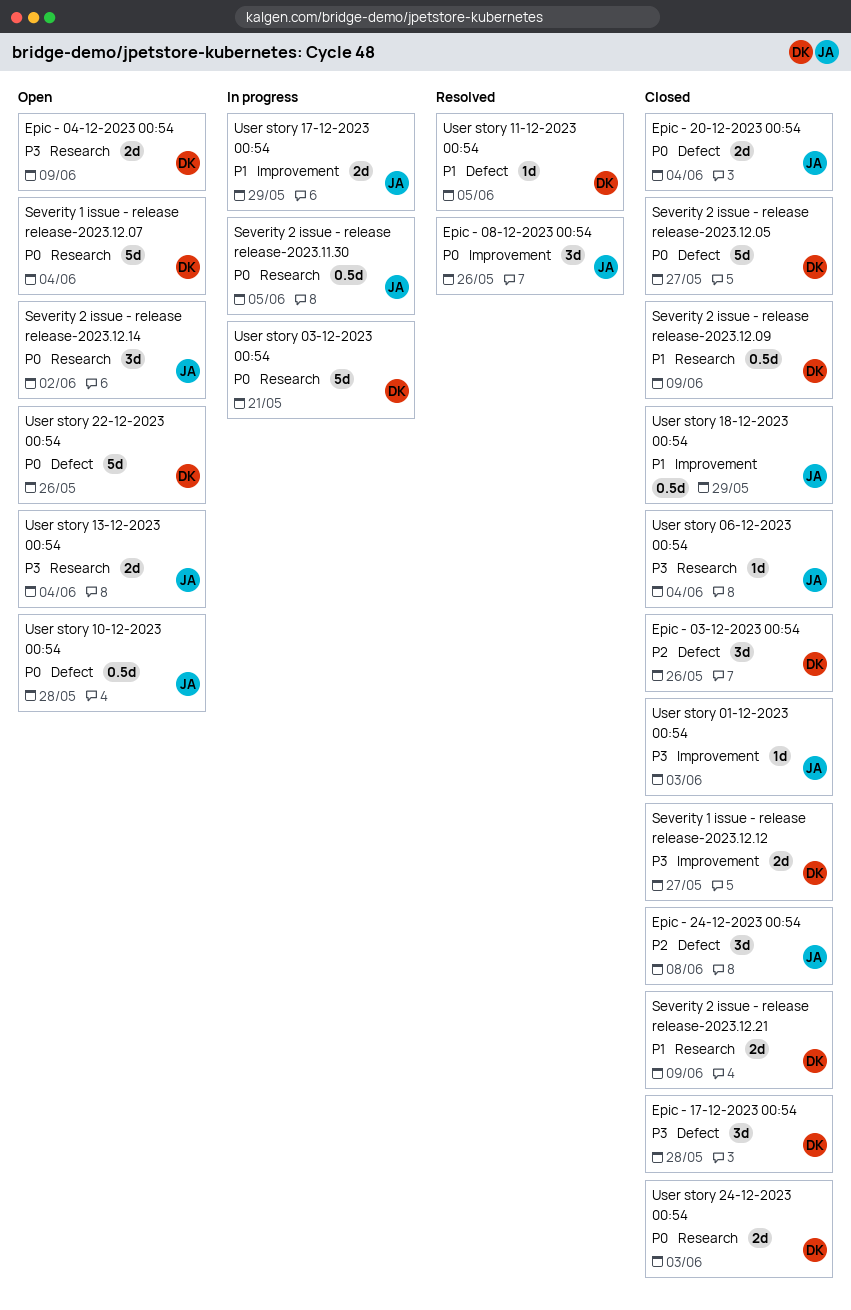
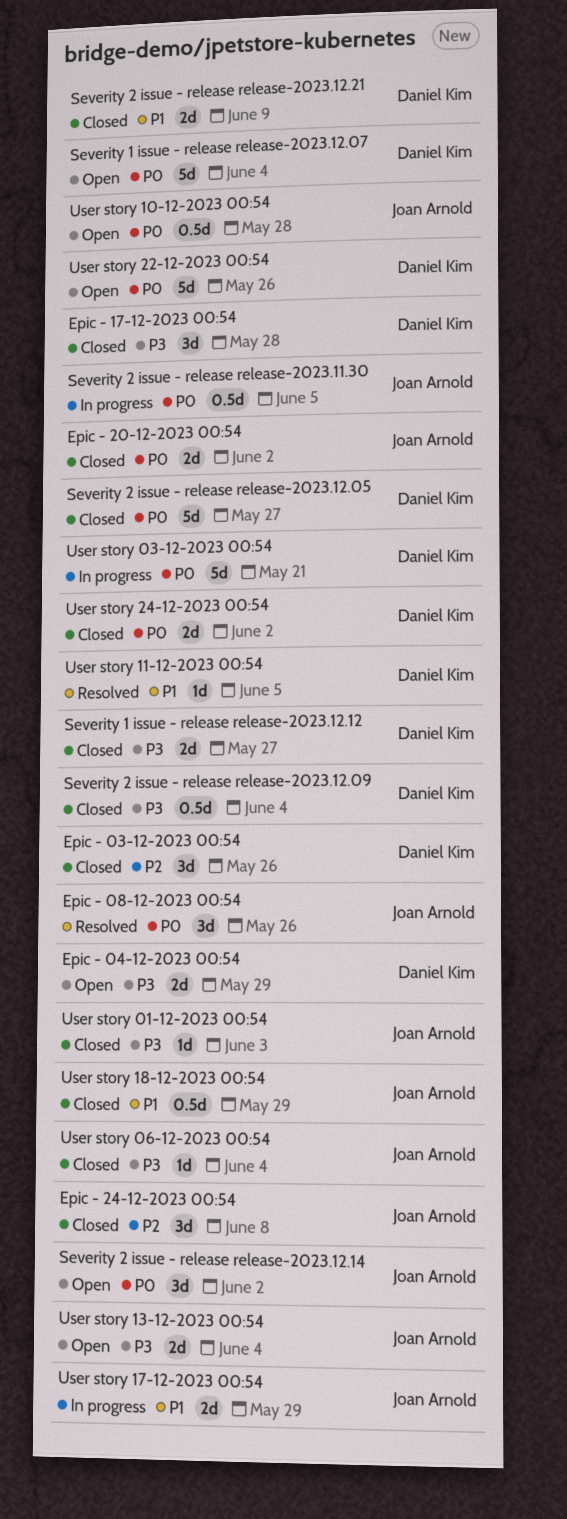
Epic - 04-12-2023 00:54, due: Jun 9 -> May 29
Epic - 20-12-2023 00:54, due: Jun 4 -> Jun 2
Severity 2 issue - release release-2023.12.09, priority: P1 -> P3
Severity 2 issue - release release-2023.12.09, due: Jun 9 -> Jun 4
User story 24-12-2023 00:54, due: Jun 3 -> Jun 2

